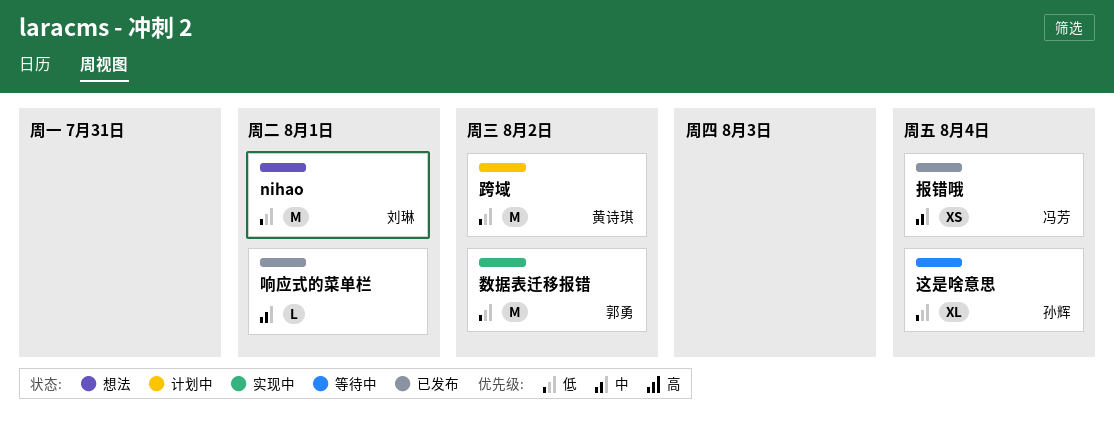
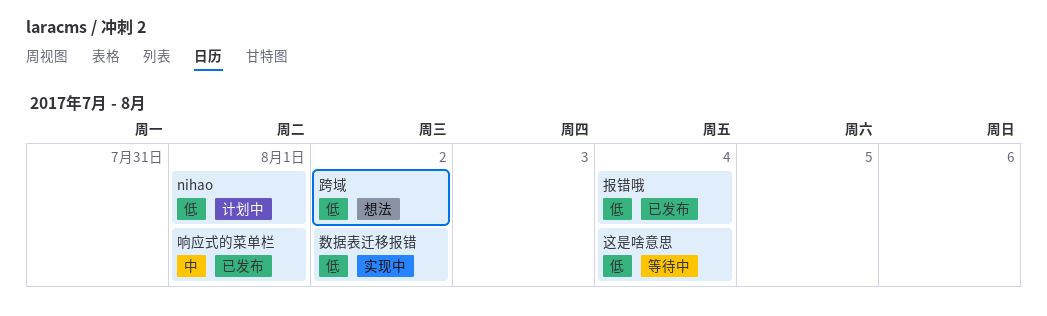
nihao, status: 想法 -> 计划中
报错哦, priority: 中 -> 低
跨域, status: 计划中 -> 想法

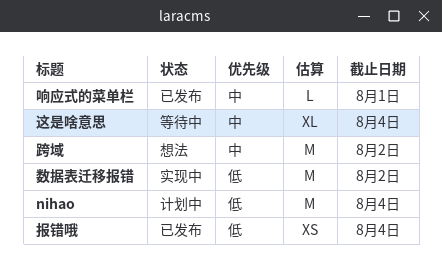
nihao, due: Aug 1 -> Aug 4
跨域, priority: 低 -> 中
这是啥意思, priority: 低 -> 中

